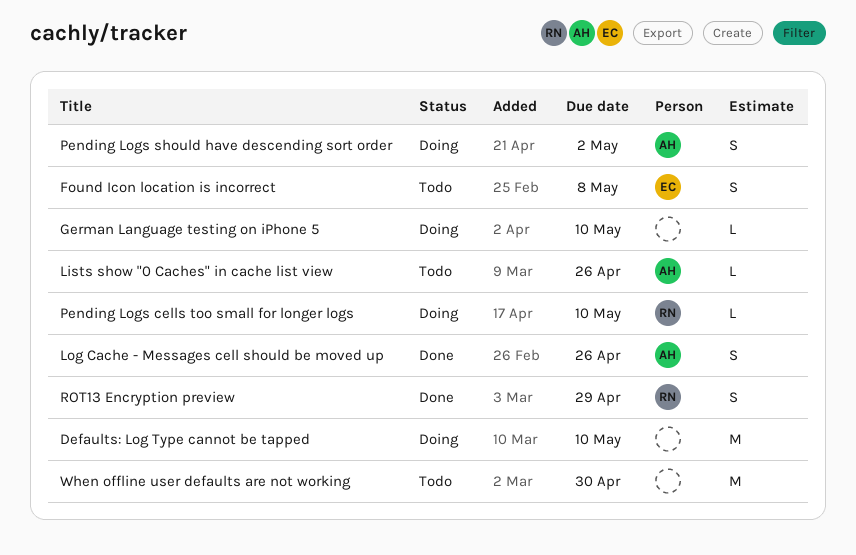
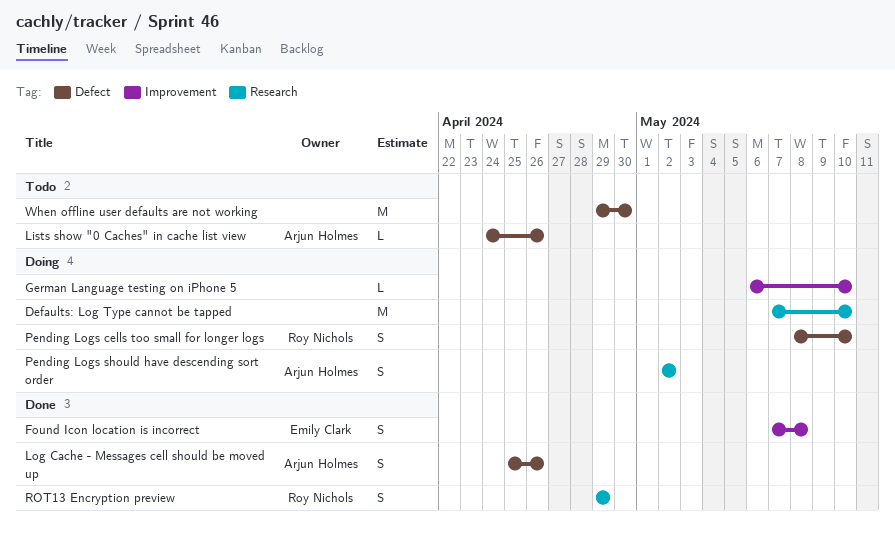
Found Icon location is incorrect, status: Todo -> Done
Pending Logs cells too small for longer logs, estimate: L -> S

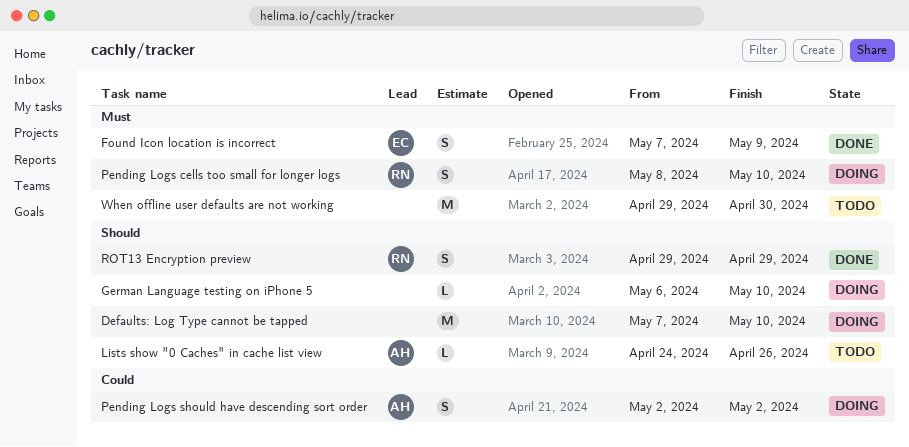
Found Icon location is incorrect, due: May 8 -> May 9
Log Cache - Messages cell should be moved up: present -> none

